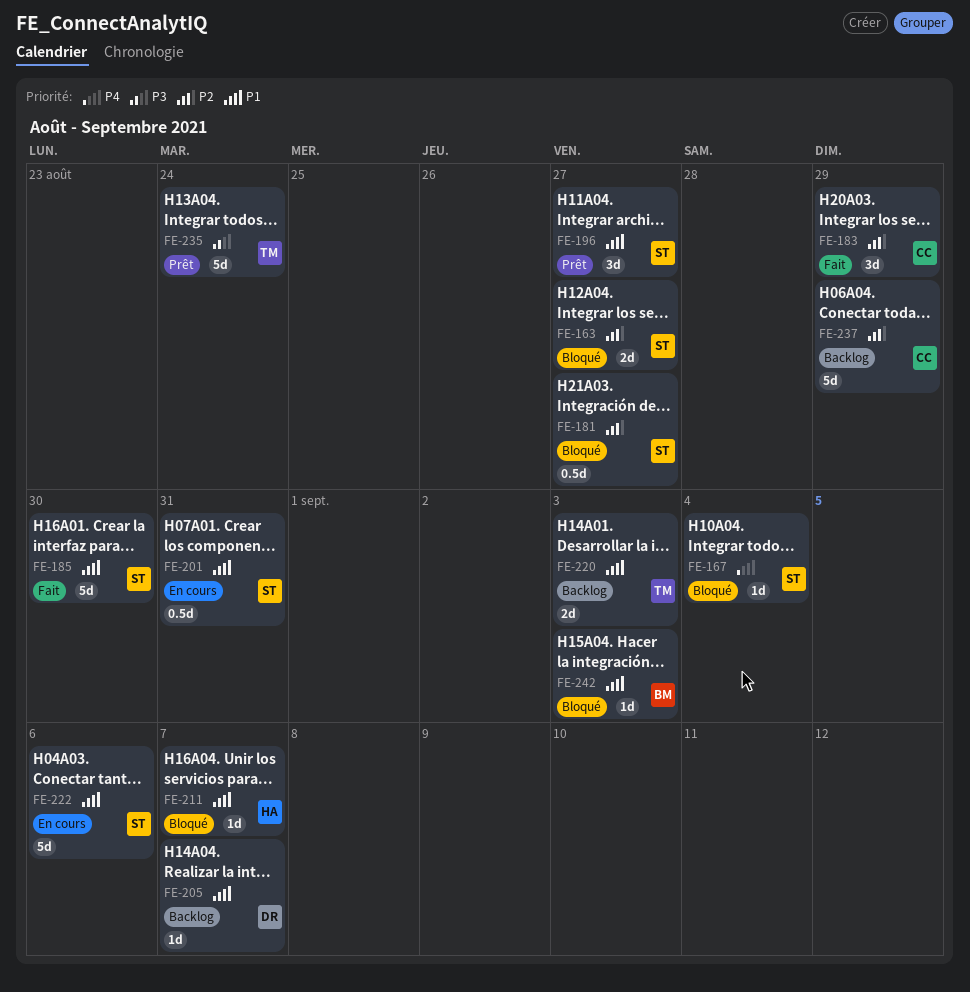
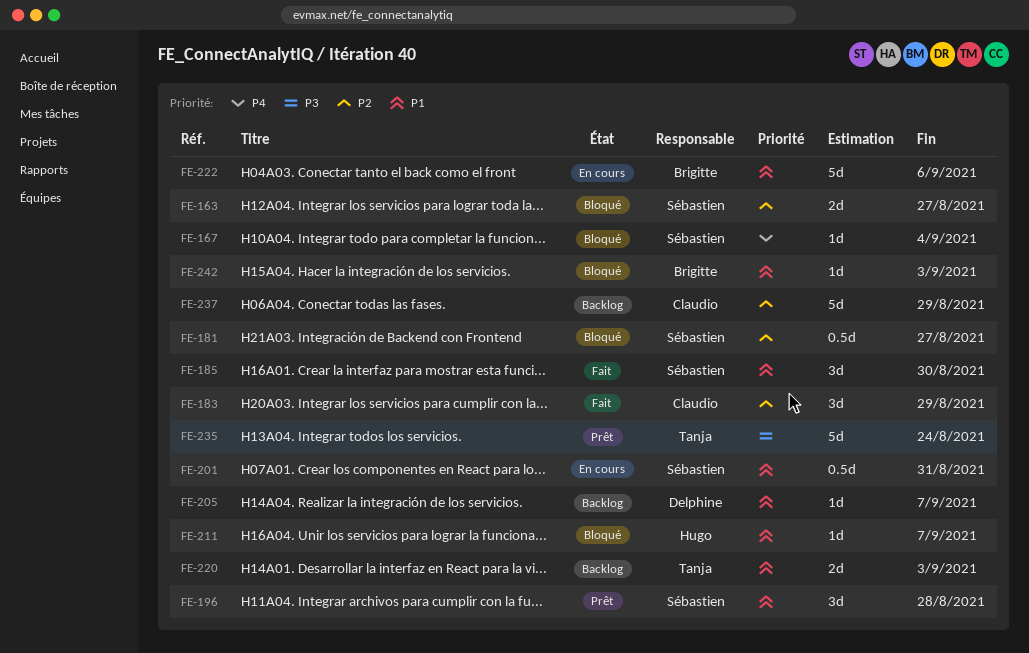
FE-185, estimate: 5d -> 3d
FE-196, due: Aug 27 -> Aug 28
FE-222, owner: Sébastien -> Brigitte

